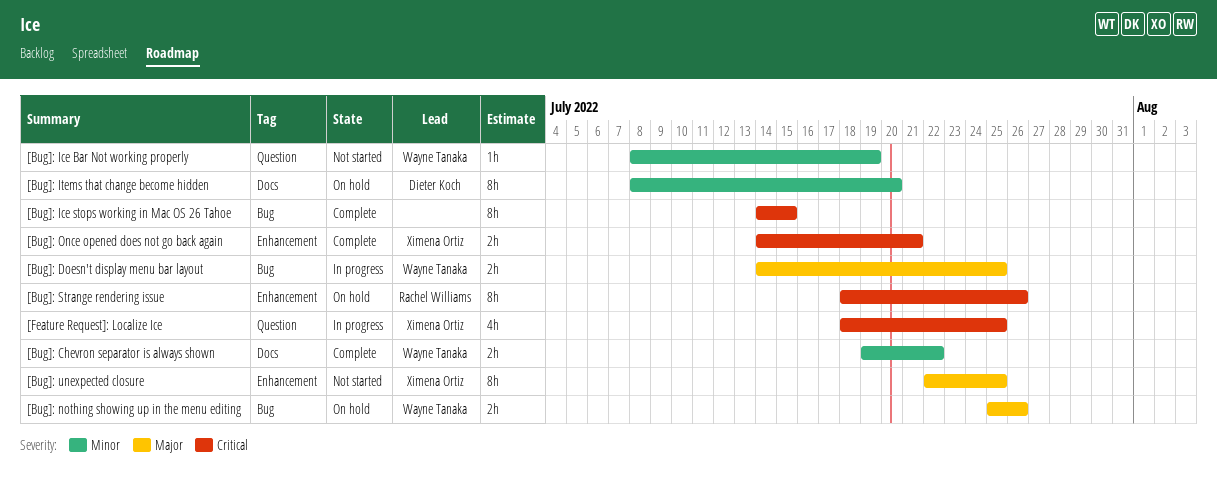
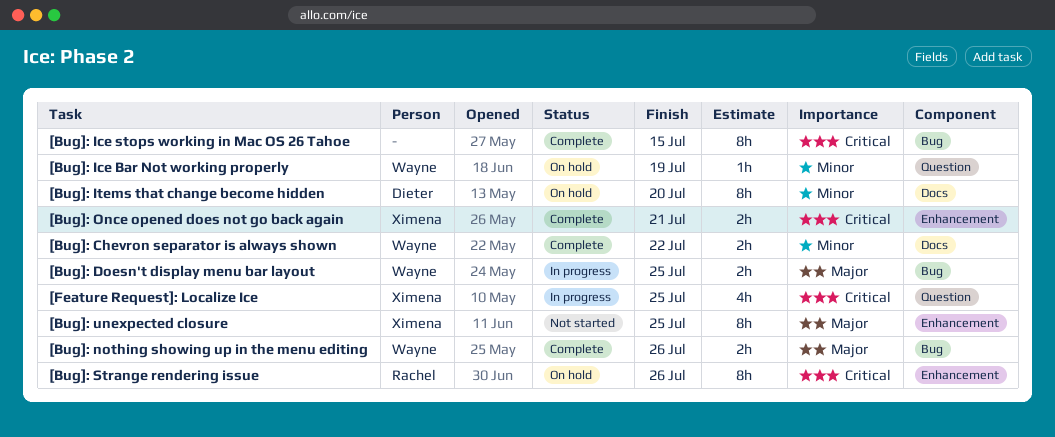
[Bug]: Ice Bar Not working properly, status: Not started -> On hold
[Bug]: nothing showing up in the menu editing, status: On hold -> Complete

